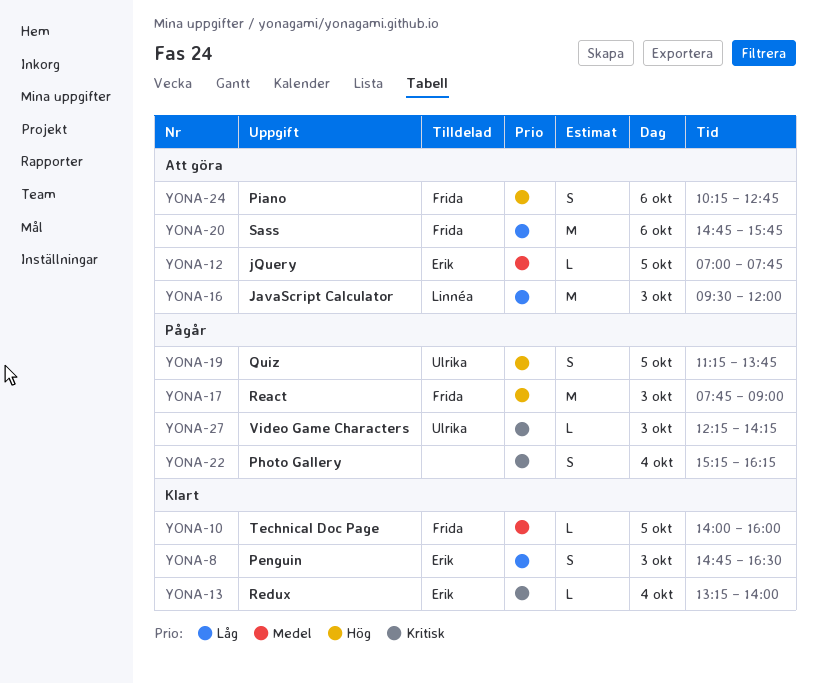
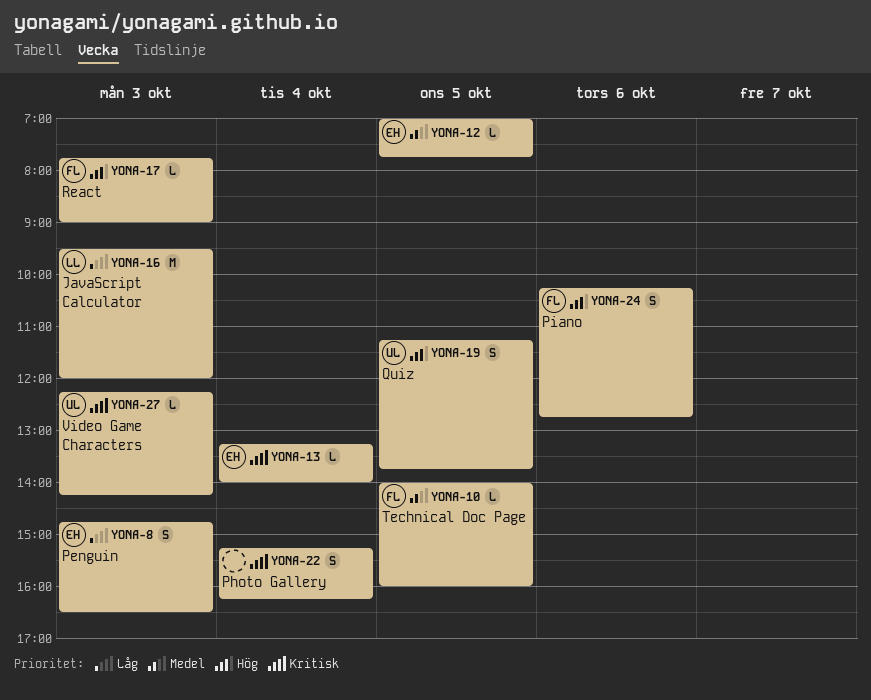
YONA-17, estimate: M -> L
YONA-20: present -> none

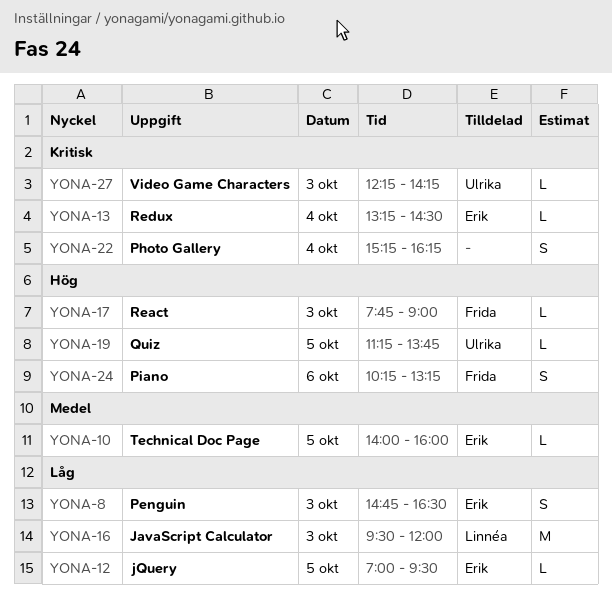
YONA-10, owner: Frida -> Erik
YONA-12, priority: Medel -> Låg
YONA-12, ends: 07:45 -> 09:30
YONA-13, ends: 14:00 -> 14:30
YONA-19, estimate: S -> L
YONA-24, ends: 12:45 -> 13:15

